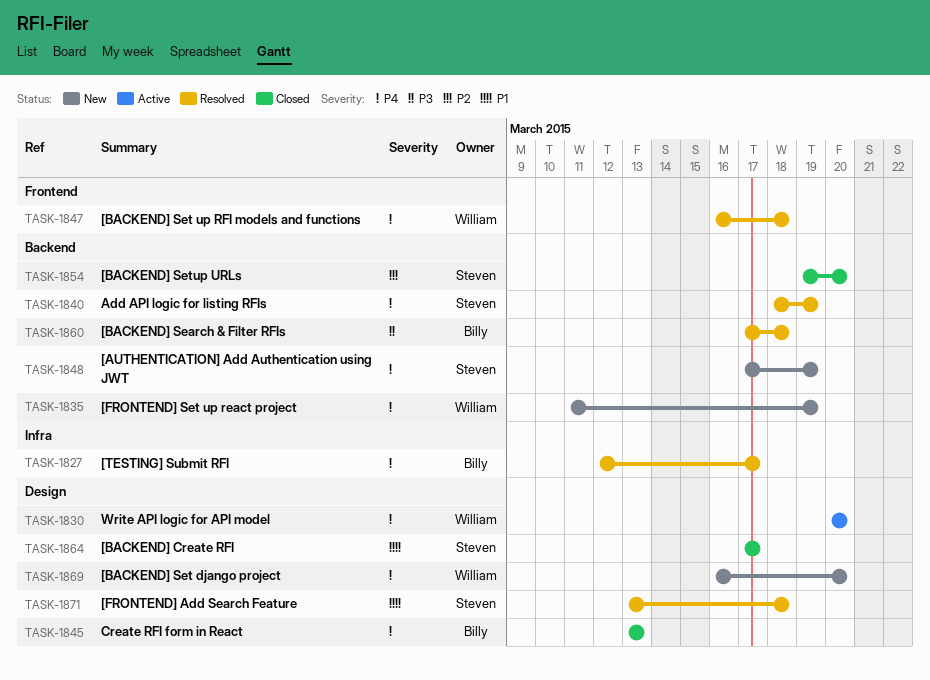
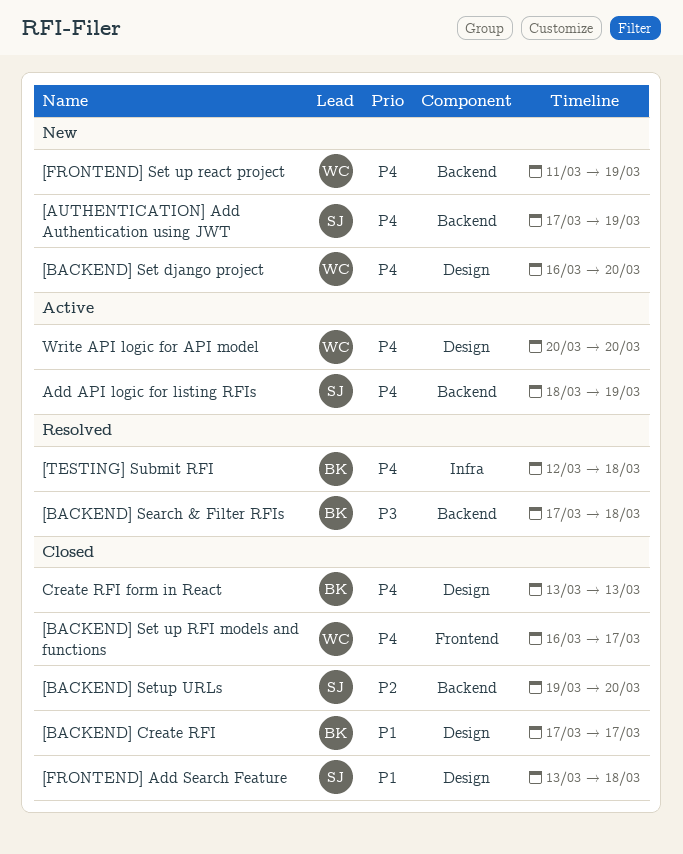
[BACKEND] Create RFI, owner: Steven -> Billy
[BACKEND] Set up RFI models and functions, status: Resolved -> Closed
[BACKEND] Set up RFI models and functions, due: Mar 18 -> Mar 17
[FRONTEND] Add Search Feature, status: Resolved -> Closed
[TESTING] Submit RFI, due: Mar 17 -> Mar 18
Add API logic for listing RFIs, status: Resolved -> Active

